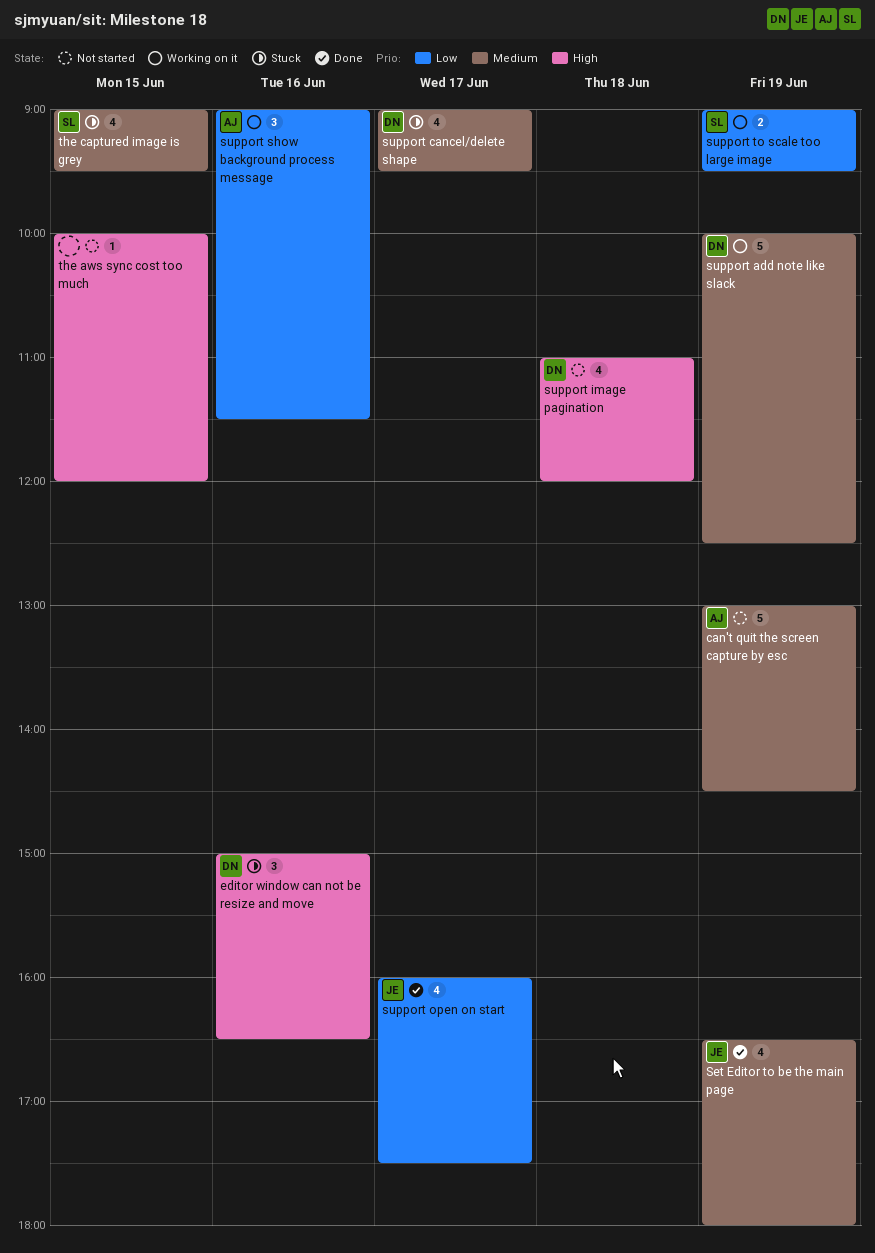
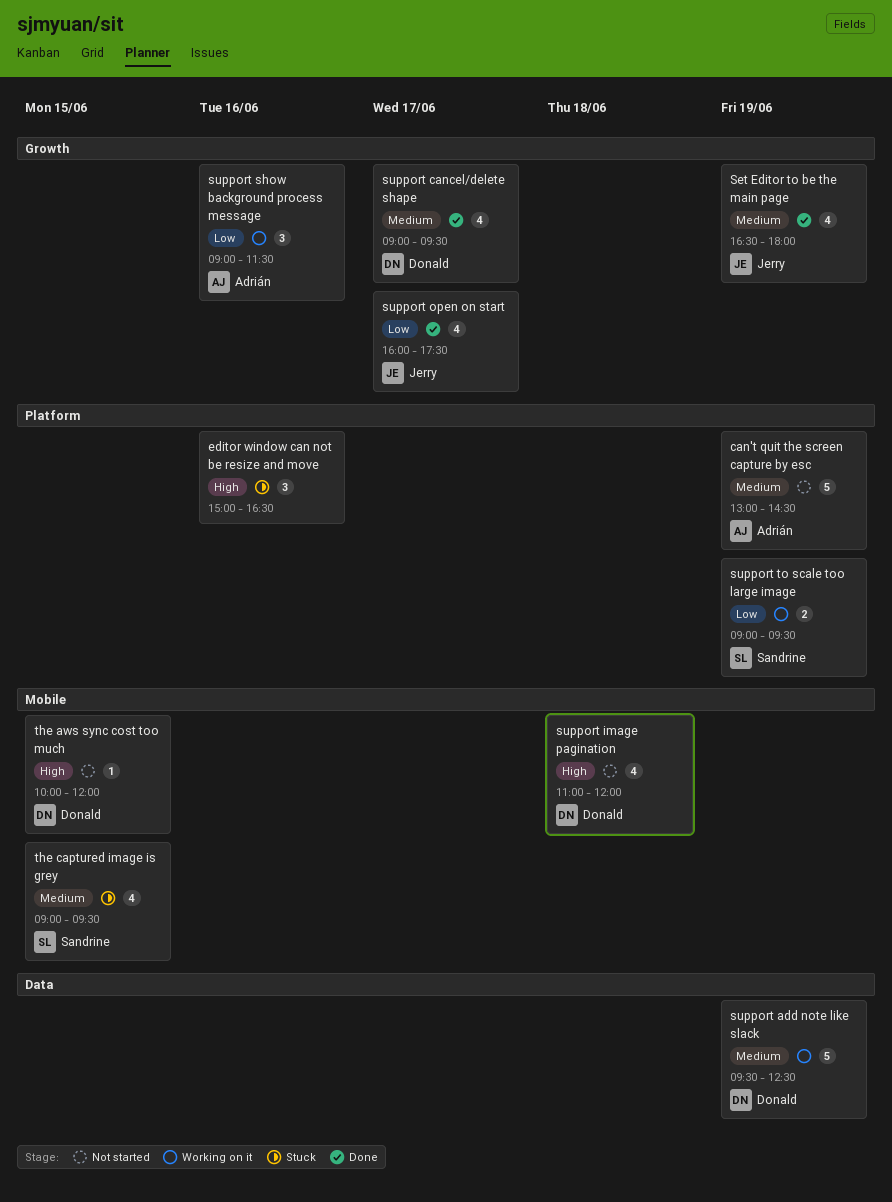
editor window can not be resize and move, owner: Donald -> none
support add note like slack, begins: 10:00 -> 09:30
support cancel/delete shape, status: Stuck -> Done
the aws sync cost too much, owner: none -> Donald

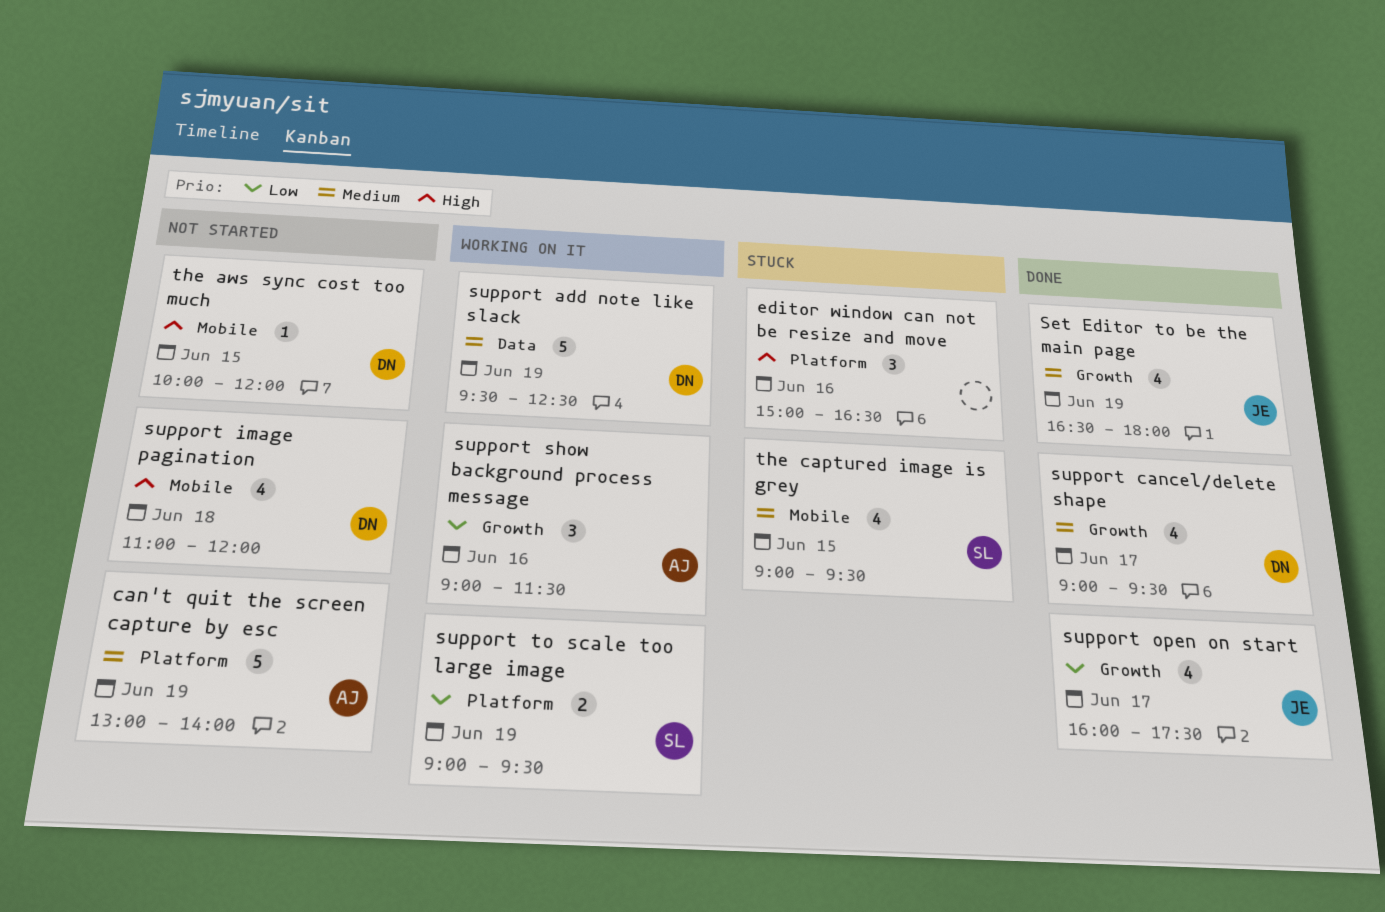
can't quit the screen capture by esc, ends: 14:30 -> 14:00

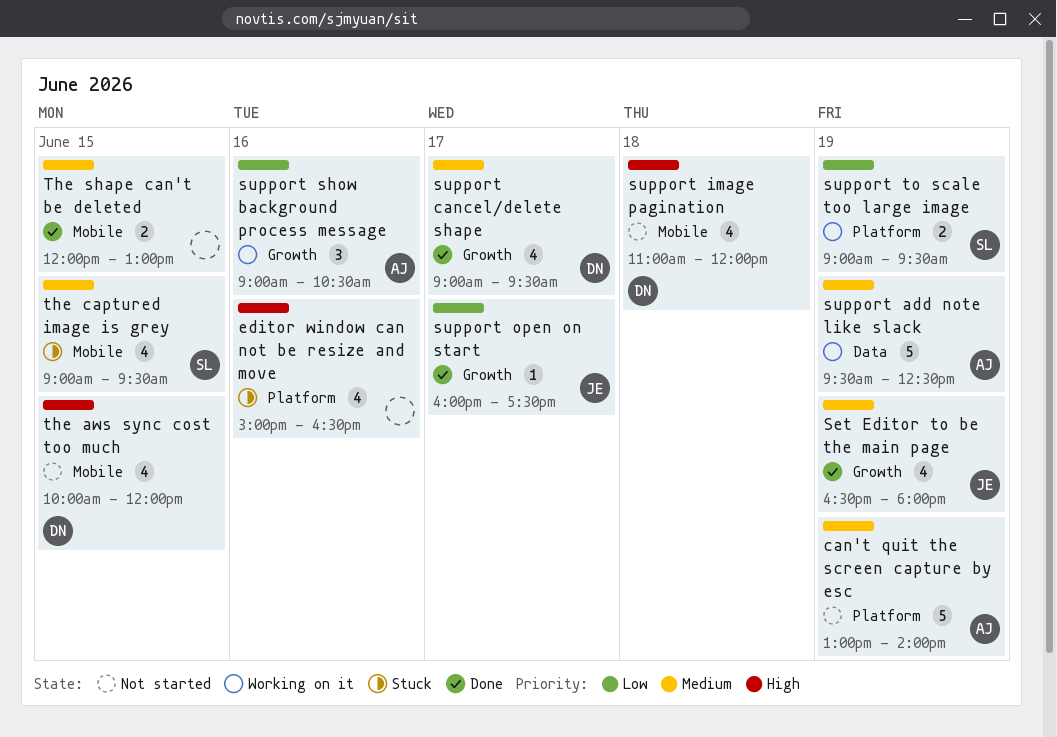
editor window can not be resize and move, estimate: 3 -> 4
support add note like slack, owner: DN -> AJ
support open on start, estimate: 4 -> 1
support show background process message, ends: 11:30 -> 10:30
the aws sync cost too much, estimate: 1 -> 4
The shape can't be deleted: none -> present

